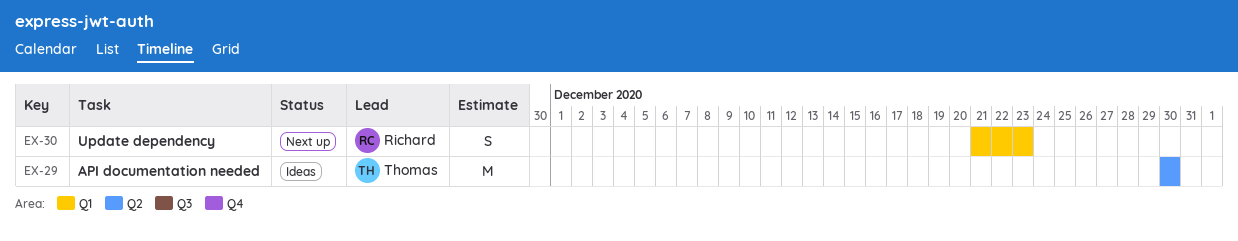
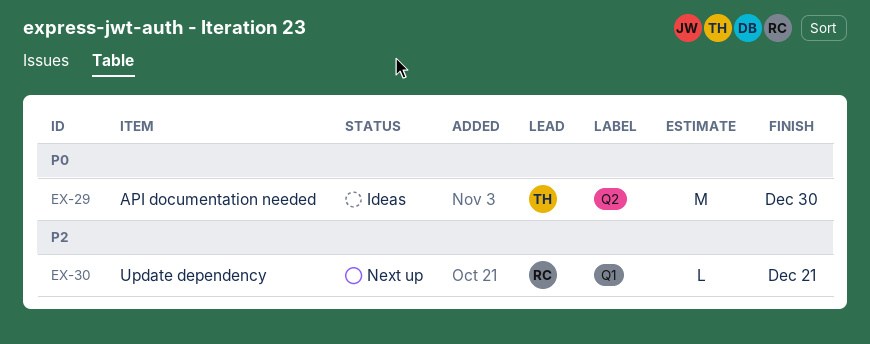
EX-30, estimate: S -> L
EX-30, due: Dec 23 -> Dec 21

